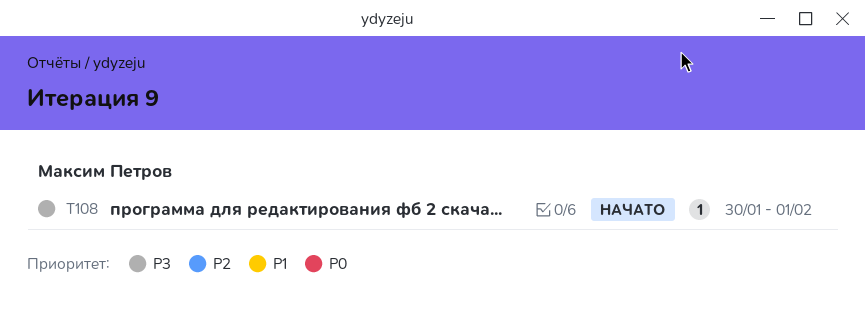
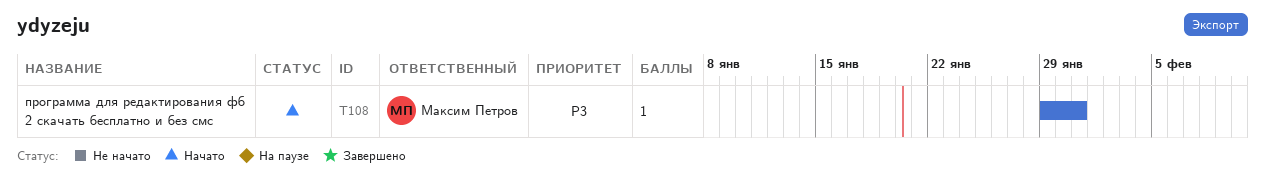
T108, start: Jan 30 -> Jan 29
T108, due: Feb 1 -> Jan 31

